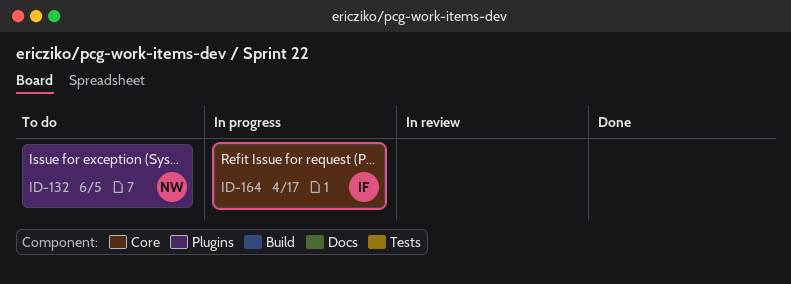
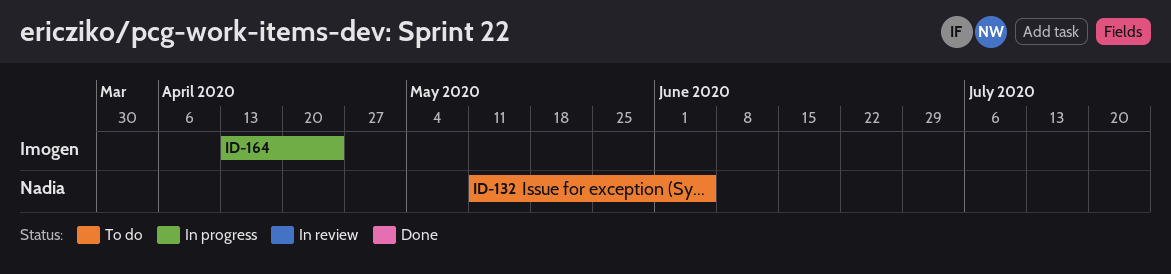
ID-164, due: Apr 17 -> Apr 24

